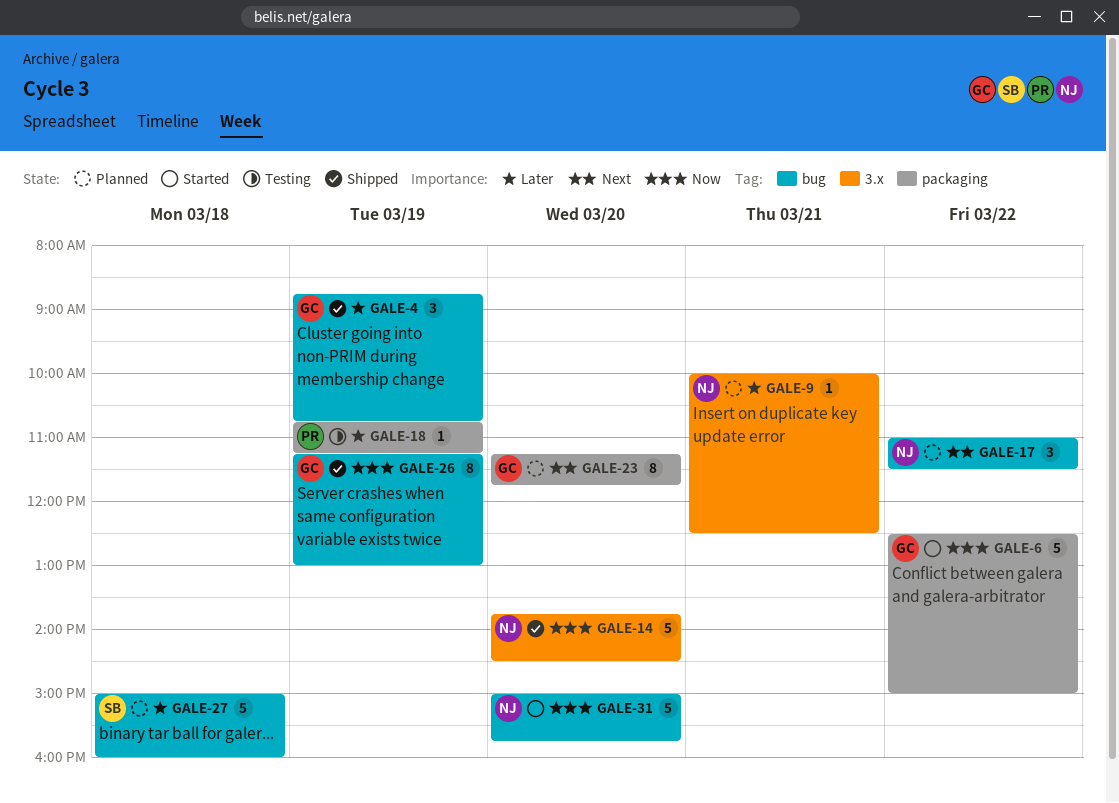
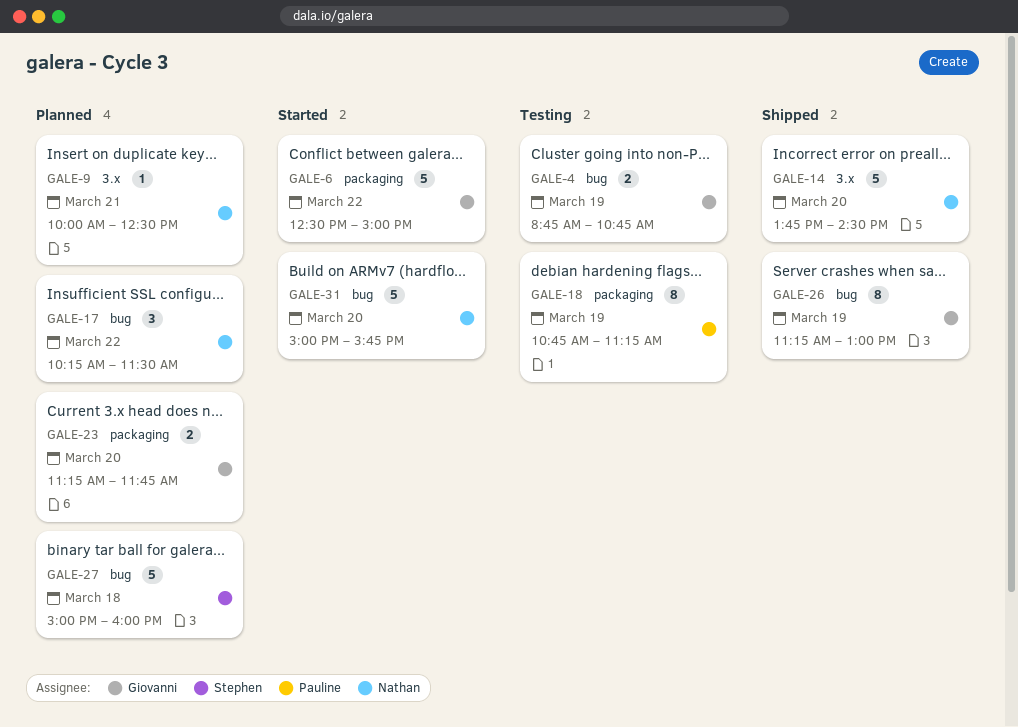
GALE-4, status: Shipped -> Testing
GALE-4, estimate: 3 -> 2
GALE-17, begins: 11:00 -> 10:15
GALE-18, estimate: 1 -> 8
GALE-23, estimate: 8 -> 2

